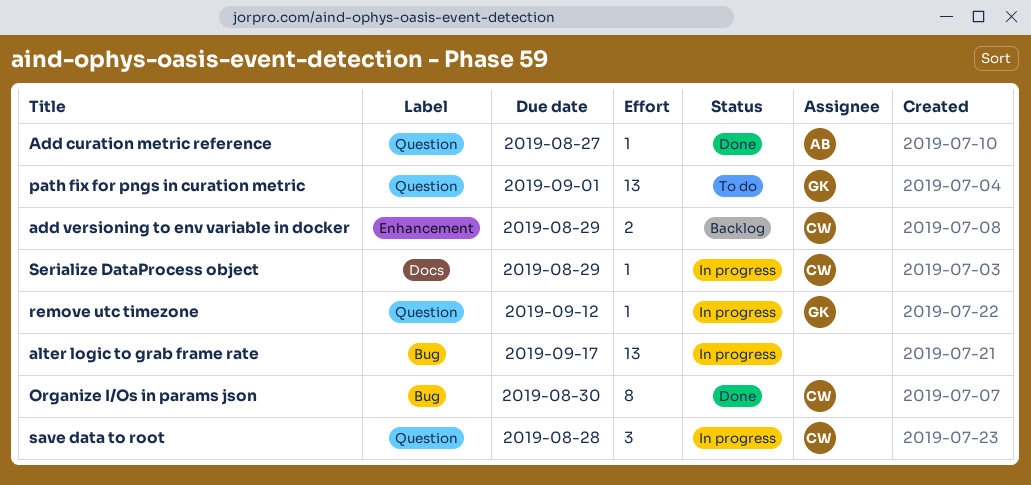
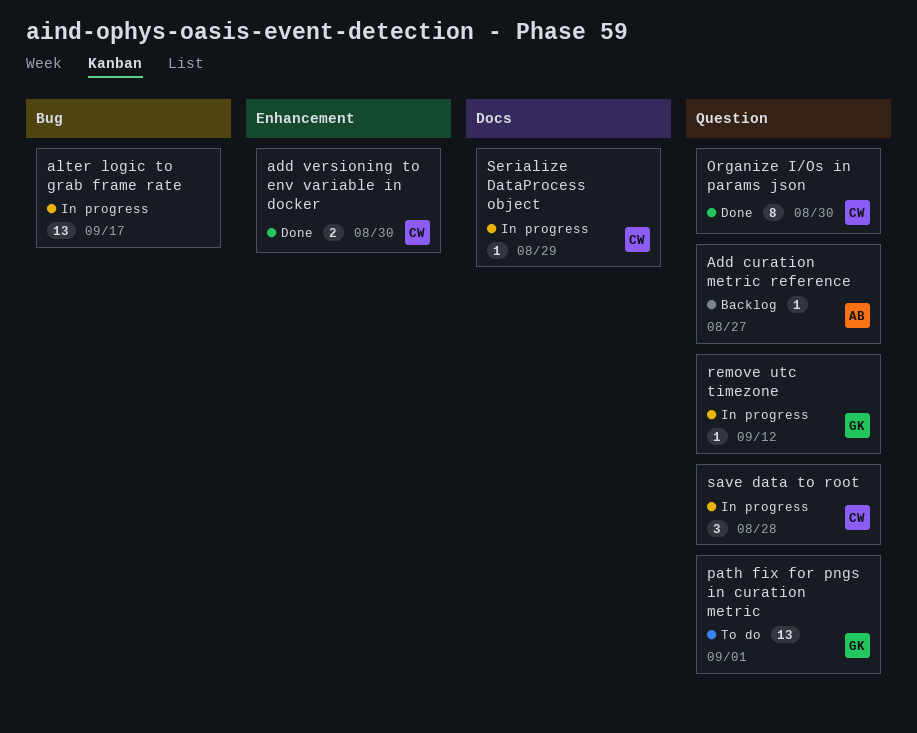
Add curation metric reference, status: Done -> Backlog
add versioning to env variable in docker, status: Backlog -> Done
add versioning to env variable in docker, due: Aug 29 -> Aug 30
Organize I/Os in params json, label: Bug -> Question

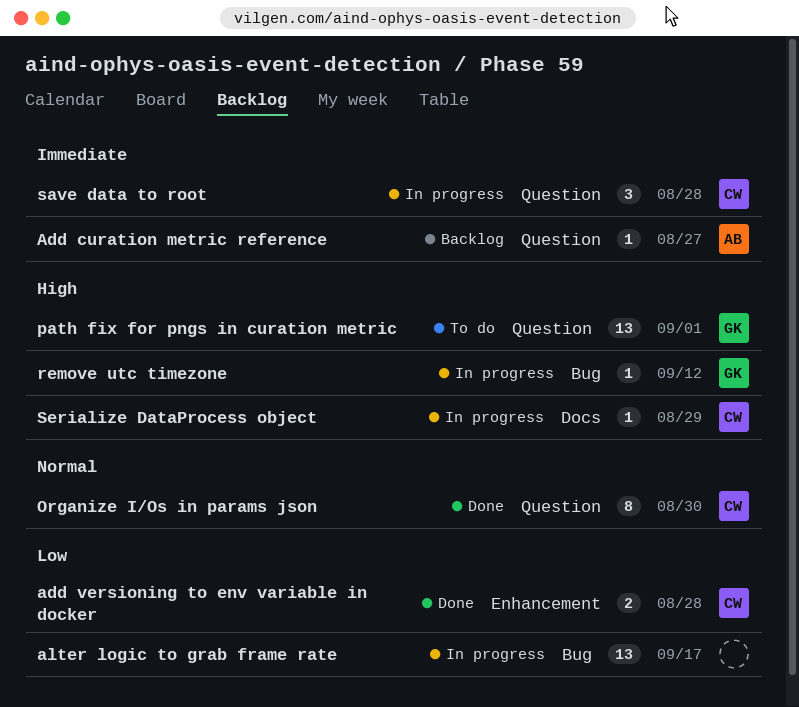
add versioning to env variable in docker, due: Aug 30 -> Aug 28
remove utc timezone, label: Question -> Bug

